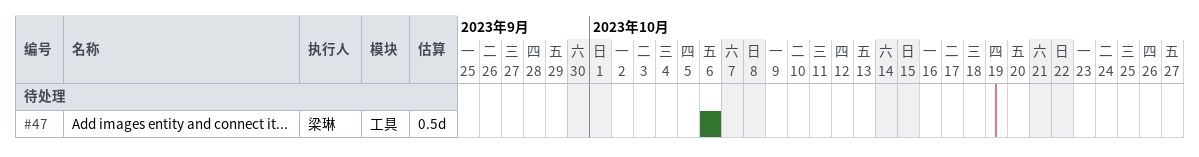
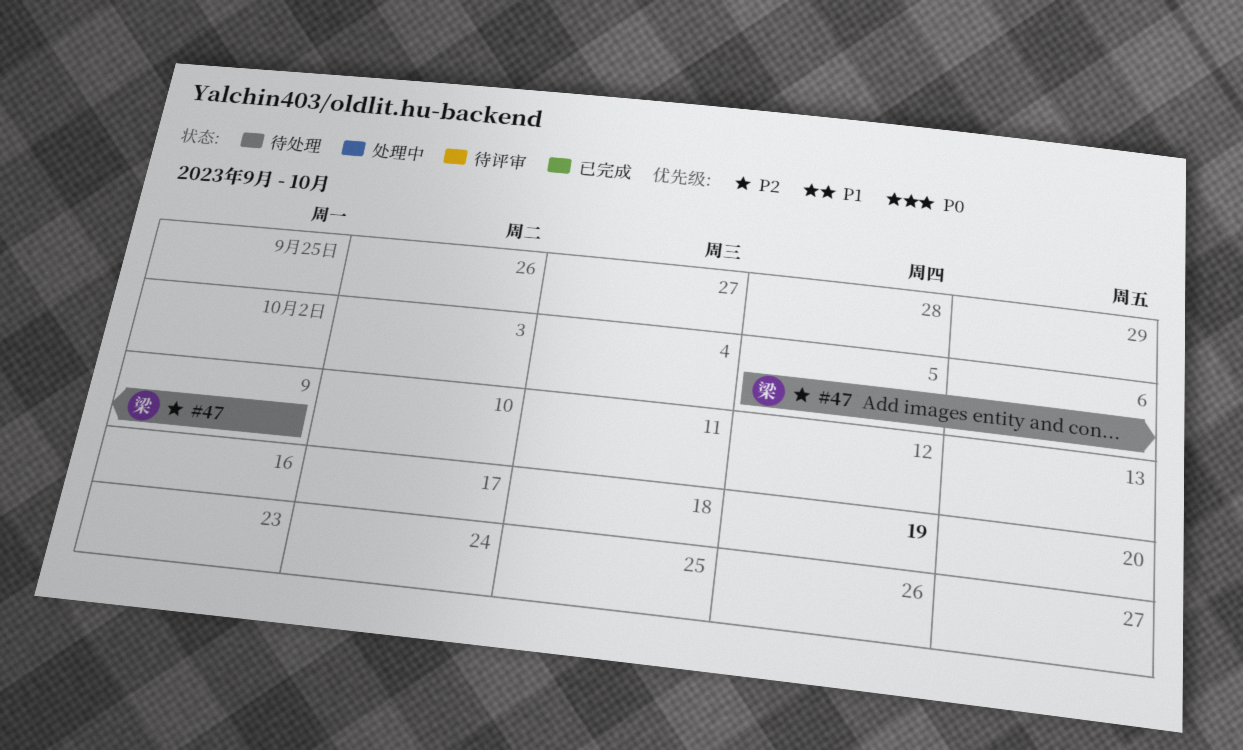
#47, start: Oct 6 -> Oct 5
#47, due: Oct 6 -> Oct 9

